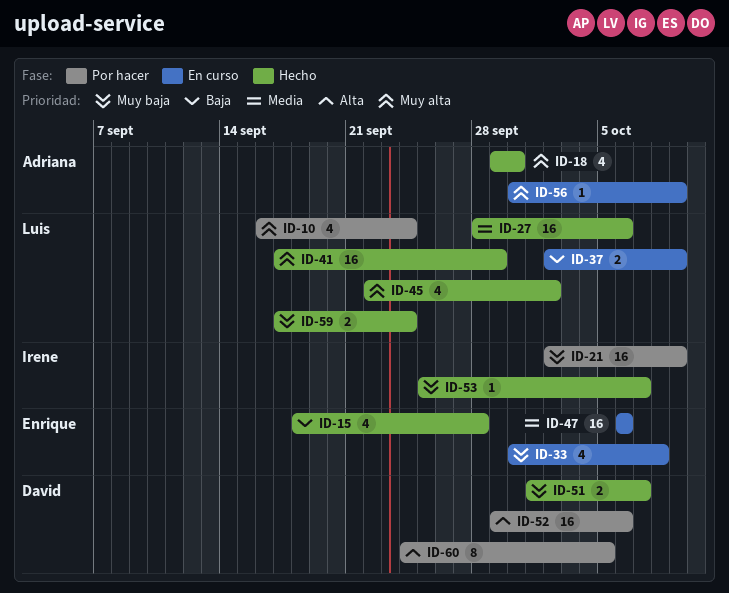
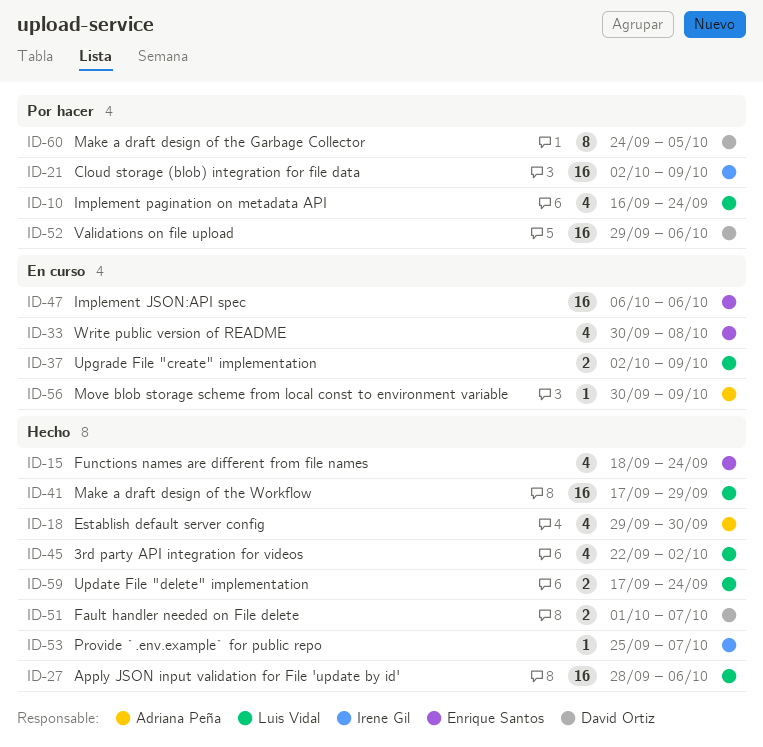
ID-15, due: Sep 28 -> Sep 24

